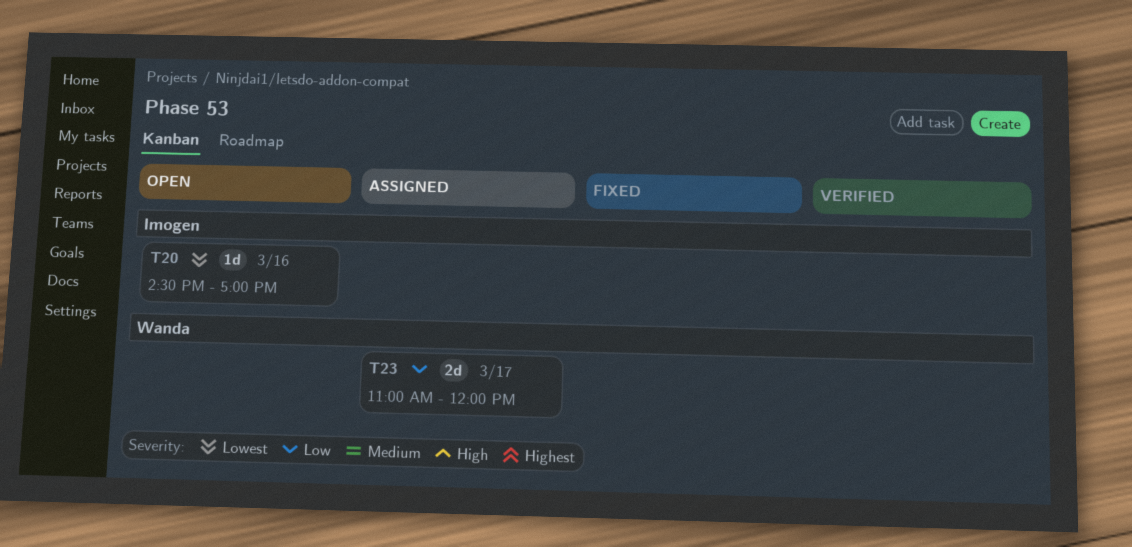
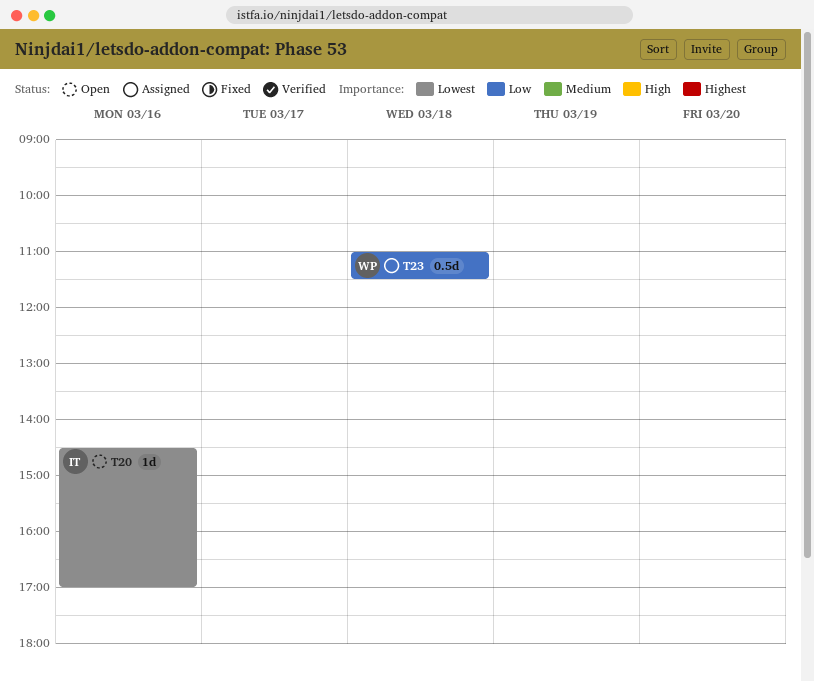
T23, estimate: 2d -> 0.5d
T23, day: Mar 17 -> Mar 18
T23, ends: 12:00 -> 11:30

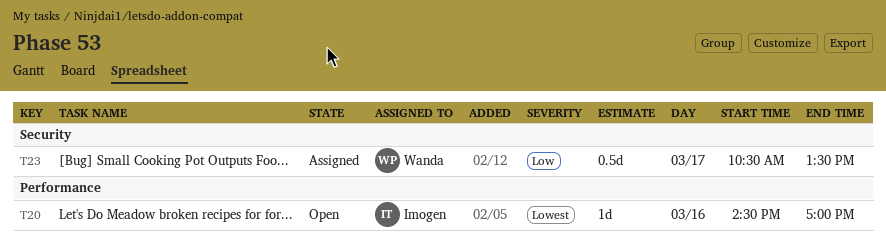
T23, day: Mar 18 -> Mar 17
T23, begins: 11:00 -> 10:30
T23, ends: 11:30 -> 13:30

